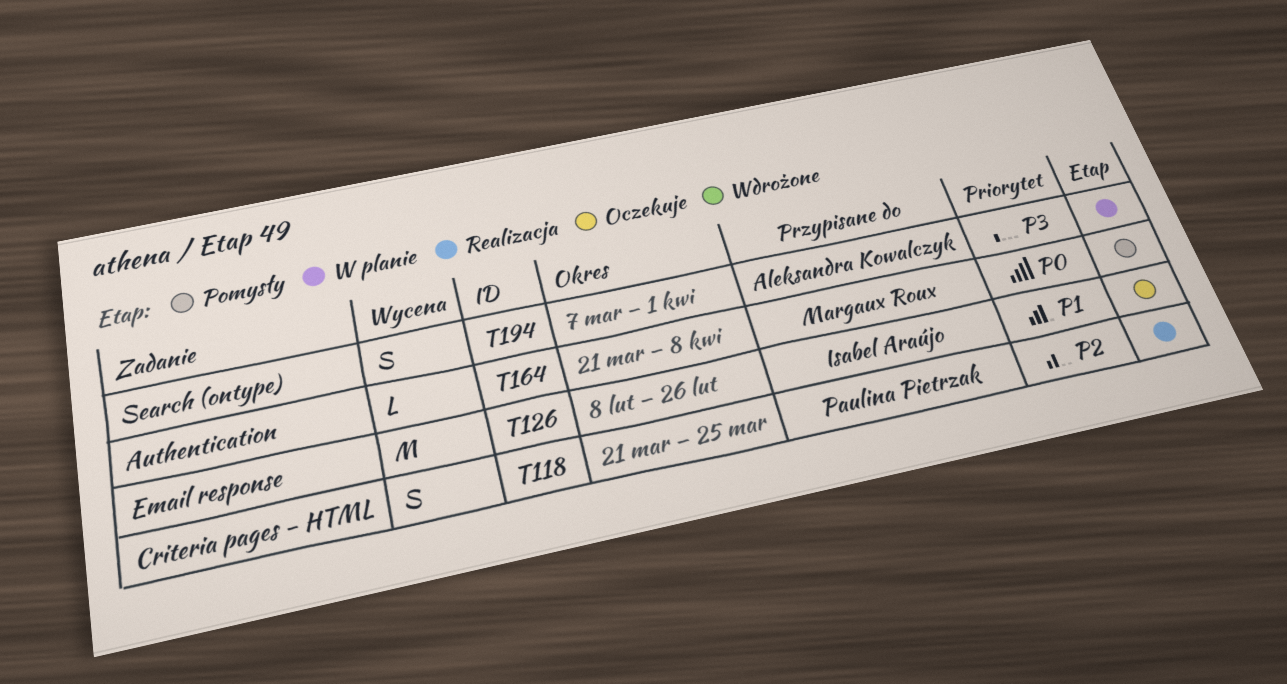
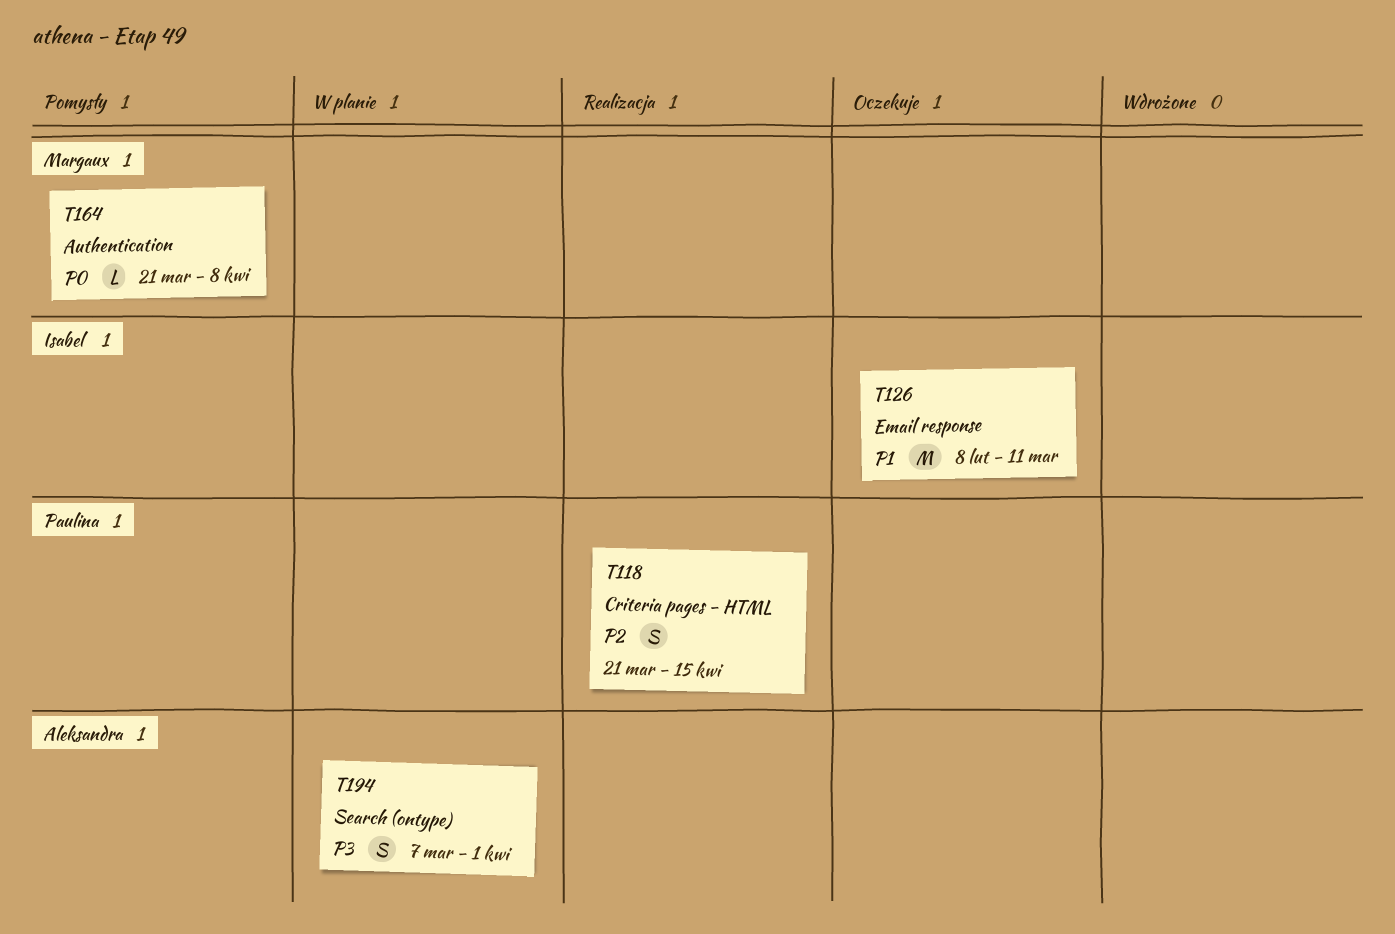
T118, due: Mar 25 -> Apr 15
T126, due: Feb 26 -> Mar 11

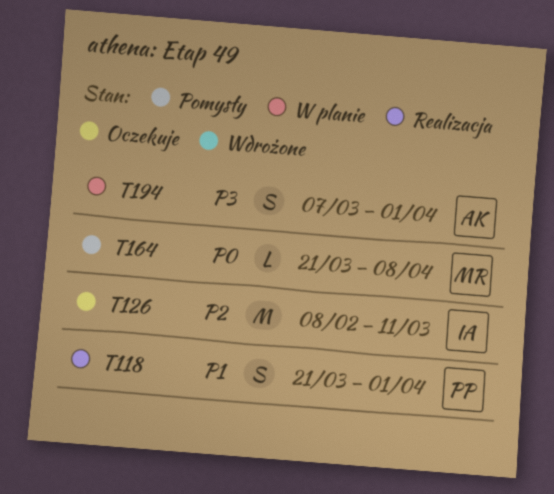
T118, priority: P2 -> P1
T118, due: Apr 15 -> Apr 1
T126, priority: P1 -> P2

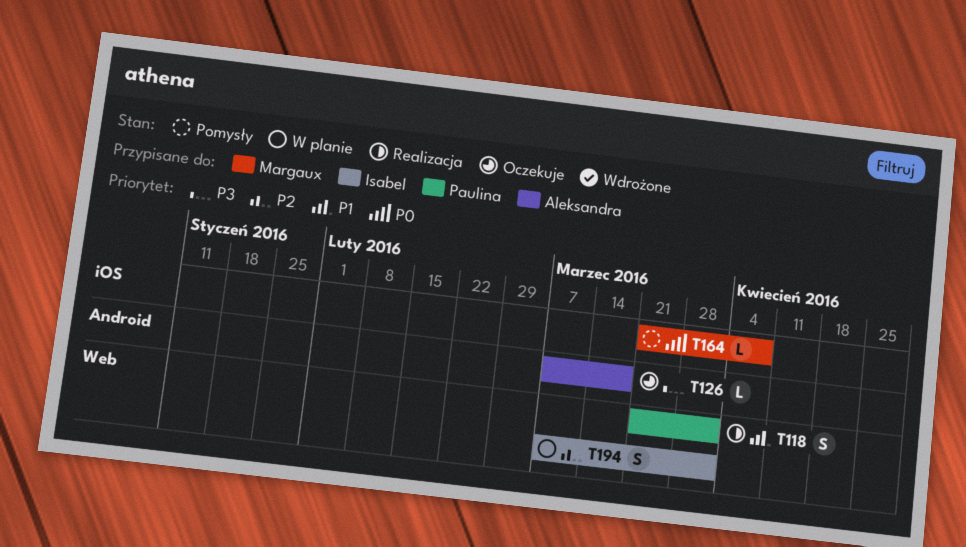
T126, owner: Isabel -> Aleksandra
T126, priority: P2 -> P3
T126, estimate: M -> L
T126, start: Feb 8 -> Mar 7
T126, due: Mar 11 -> Mar 18
T194, owner: Aleksandra -> Isabel
T194, priority: P3 -> P2

